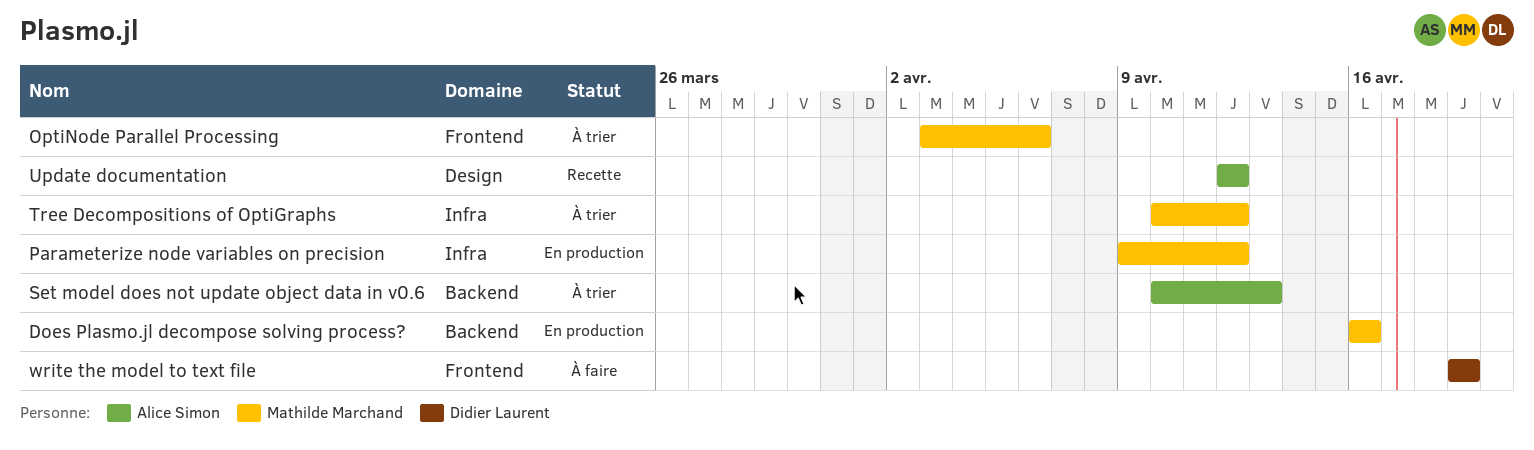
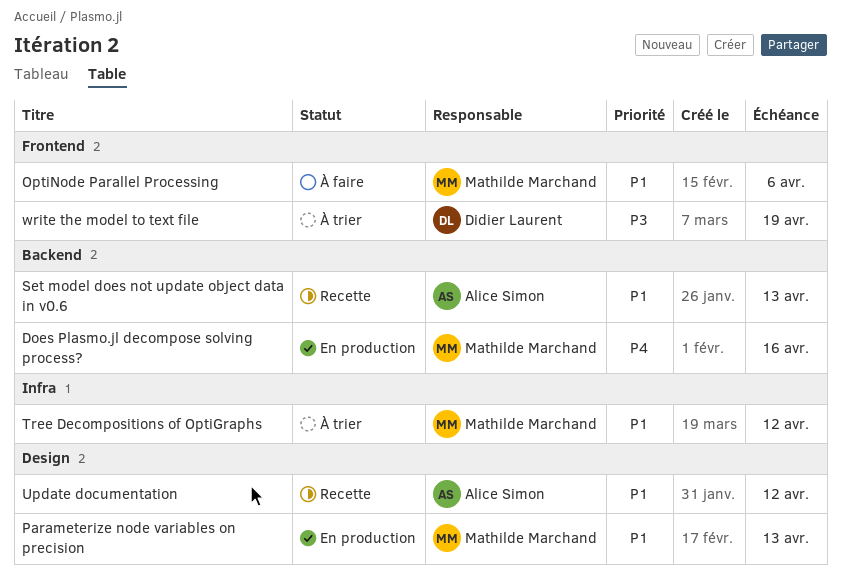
OptiNode Parallel Processing, status: À trier -> À faire
Parameterize node variables on precision, label: Infra -> Design
Parameterize node variables on precision, due: Apr 12 -> Apr 13
Set model does not update object data in v0.6, status: À trier -> Recette
write the model to text file, status: À faire -> À trier

